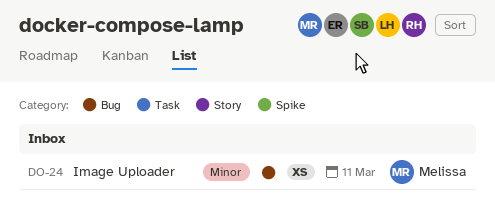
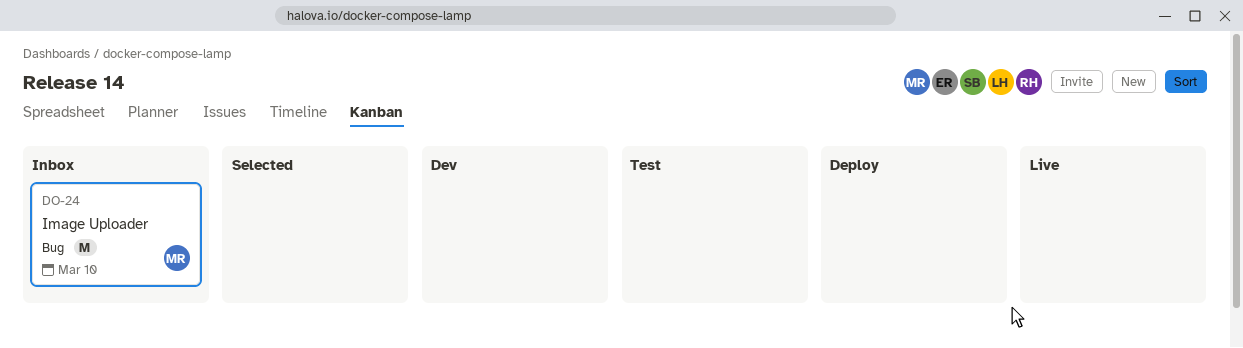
DO-24, estimate: XS -> M
DO-24, due: Mar 11 -> Mar 10

